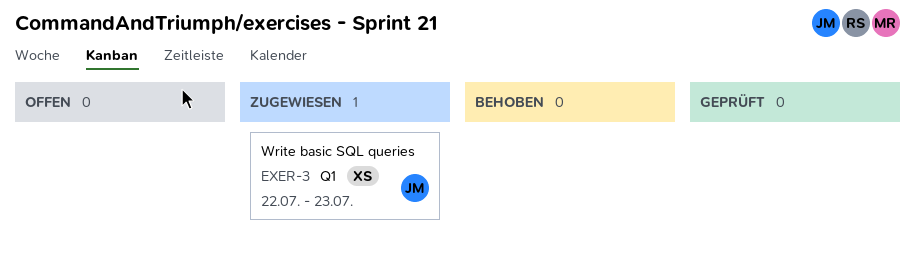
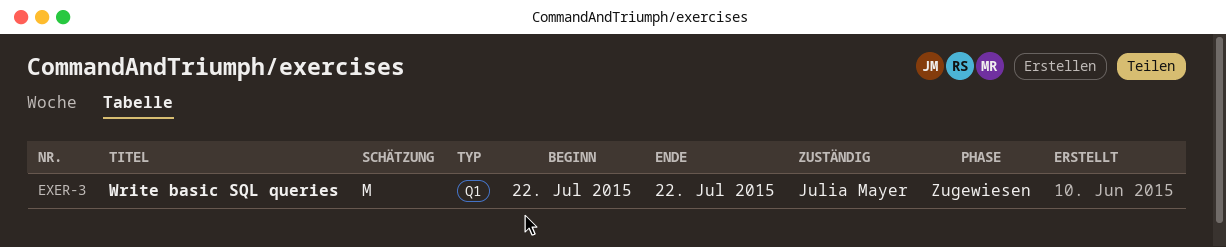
EXER-3, estimate: XS -> M
EXER-3, due: Jul 23 -> Jul 22

